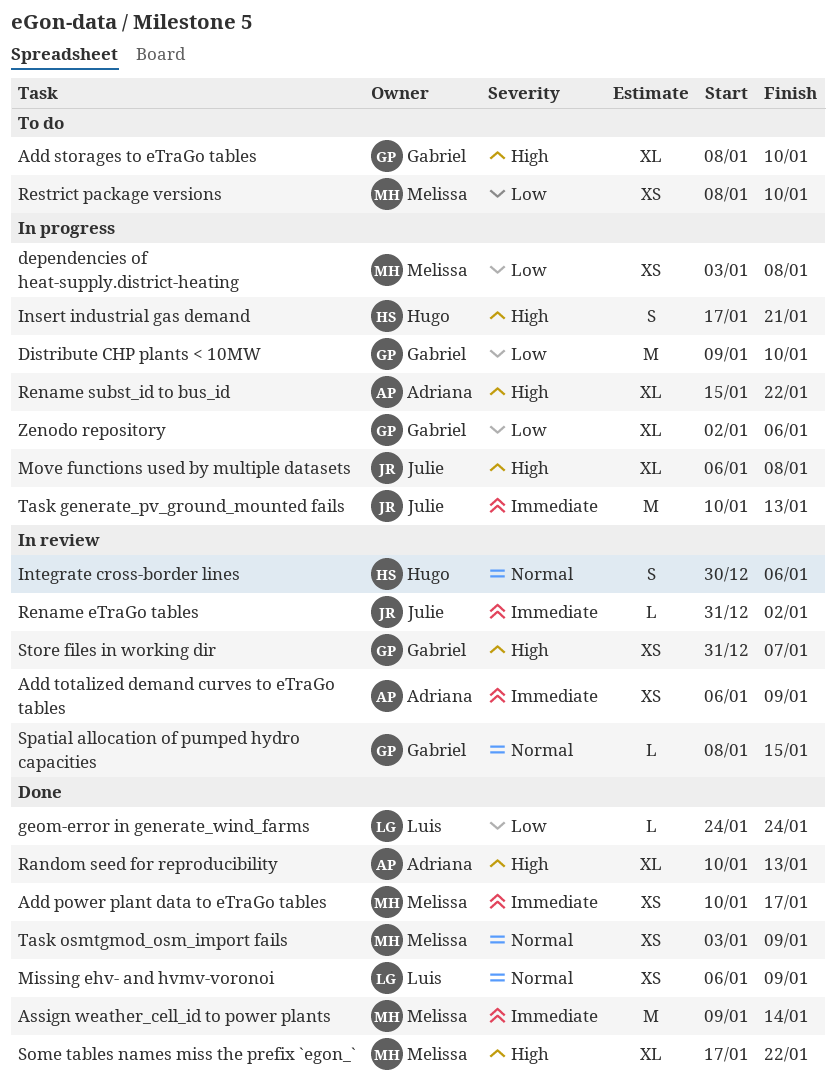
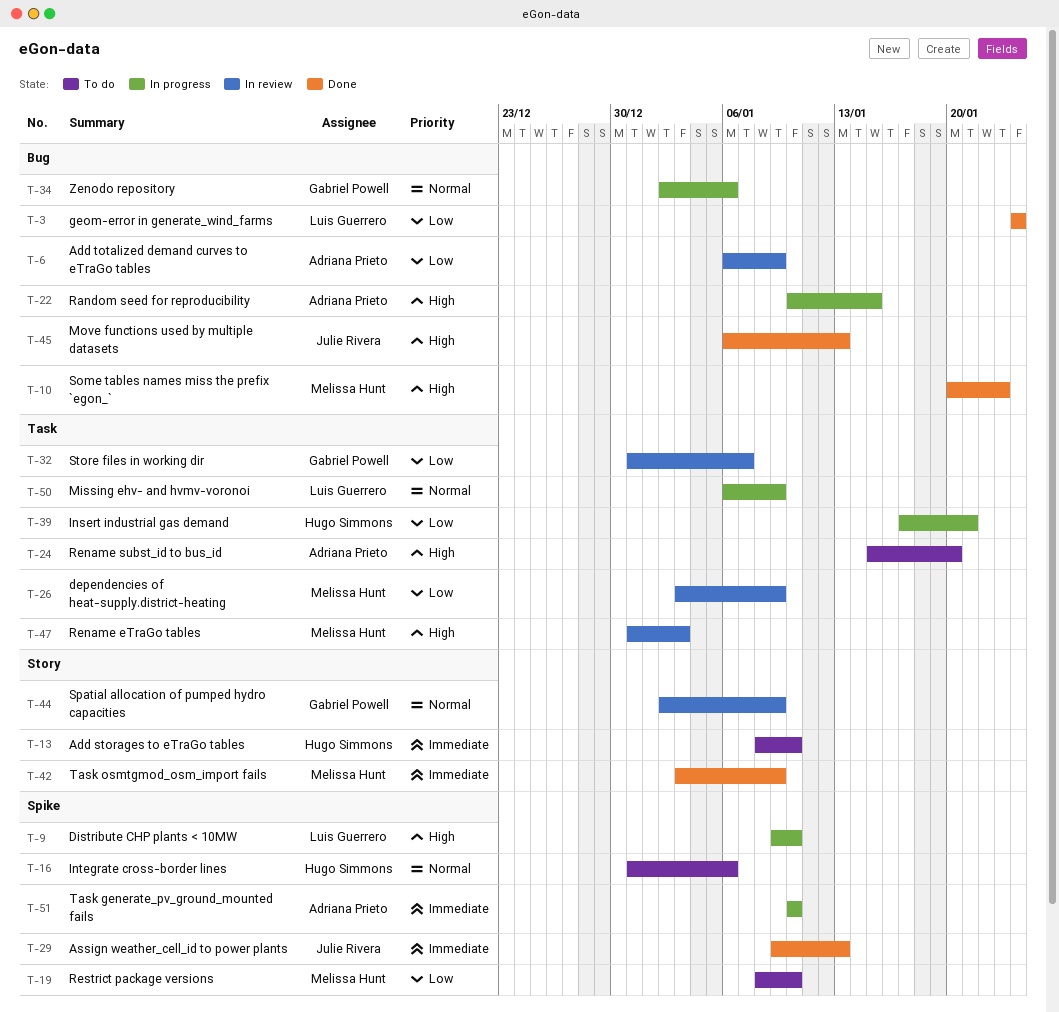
Add power plant data to eTraGo tables: present -> none
Add storages to eTraGo tables, owner: Gabriel Powell -> Hugo Simmons
Add storages to eTraGo tables, priority: High -> Immediate
Add totalized demand curves to eTraGo tables, priority: Immediate -> Low
Assign weather_cell_id to power plants, owner: Melissa Hunt -> Julie Rivera
Assign weather_cell_id to power plants, due: Jan 14 -> Jan 13
dependencies of heat-supply.district-heating, status: In progress -> In review
dependencies of heat-supply.district-heating, due: Jan 8 -> Jan 9
Distribute CHP plants < 10MW, owner: Gabriel Powell -> Luis Guerrero
Distribute CHP plants < 10MW, priority: Low -> High
Insert industrial gas demand, priority: High -> Low
Integrate cross-border lines, status: In review -> To do
Integrate cross-border lines, start: Dec 30 -> Dec 31
Missing ehv- and hvmv-voronoi, status: Done -> In progress
Move functions used by multiple datasets, status: In progress -> Done
Move functions used by multiple datasets, due: Jan 8 -> Jan 13
Random seed for reproducibility, status: Done -> In progress
Random seed for reproducibility, due: Jan 13 -> Jan 15
Rename eTraGo tables, owner: Julie Rivera -> Melissa Hunt
Rename eTraGo tables, priority: Immediate -> High
Rename eTraGo tables, due: Jan 2 -> Jan 3
Rename subst_id to bus_id, status: In progress -> To do
Rename subst_id to bus_id, due: Jan 22 -> Jan 20
Some tables names miss the prefix `egon_`, start: Jan 17 -> Jan 20
Some tables names miss the prefix `egon_`, due: Jan 22 -> Jan 23
Spatial allocation of pumped hydro capacities, start: Jan 8 -> Jan 2
Spatial allocation of pumped hydro capacities, due: Jan 15 -> Jan 9
Store files in working dir, priority: High -> Low
Task generate_pv_ground_mounted fails, owner: Julie Rivera -> Adriana Prieto
Task generate_pv_ground_mounted fails, due: Jan 13 -> Jan 10
Task osmtgmod_osm_import fails, priority: Normal -> Immediate
Zenodo repository, priority: Low -> Normal

